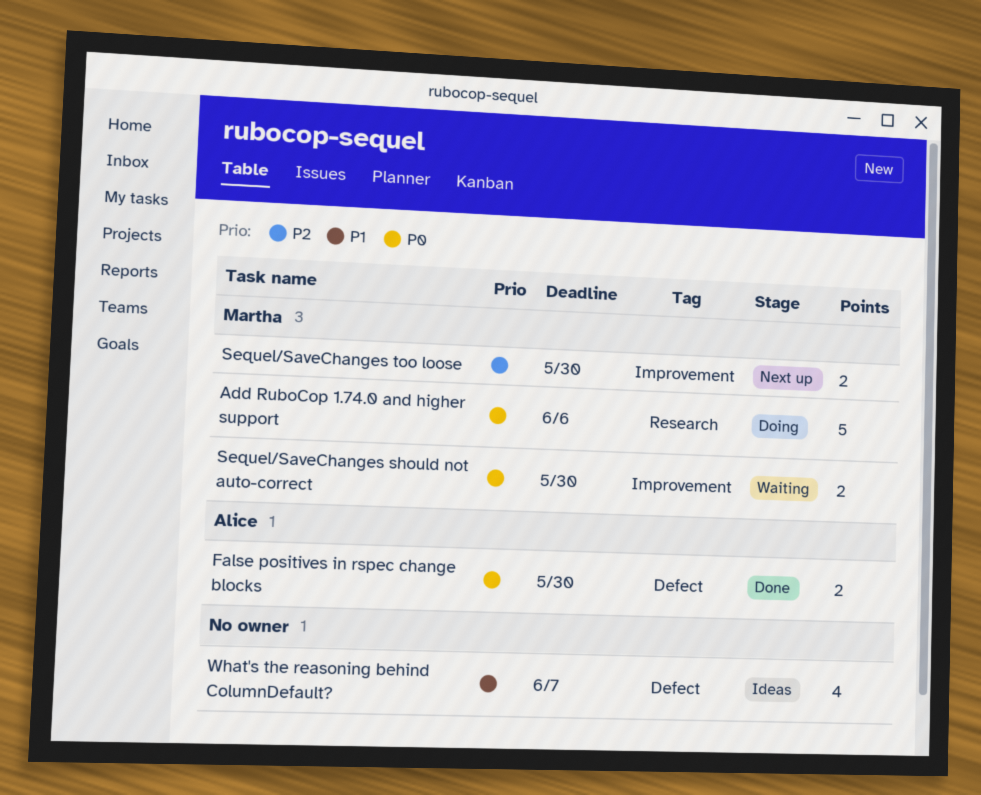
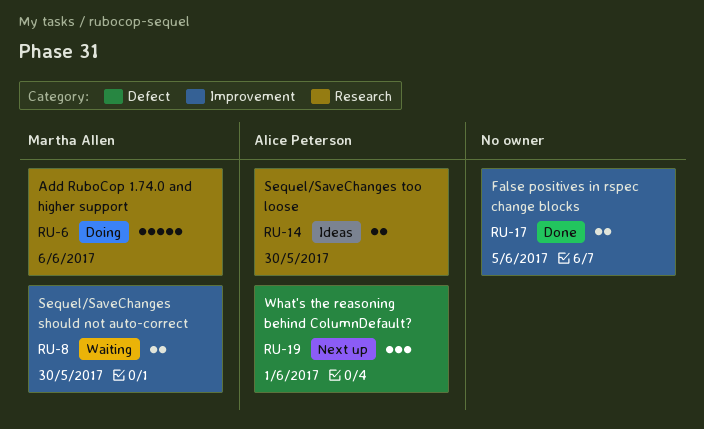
False positives in rspec change blocks, owner: Alice Peterson -> none
False positives in rspec change blocks, label: Defect -> Improvement
False positives in rspec change blocks, due: May 30 -> Jun 5
Sequel/SaveChanges too loose, status: Next up -> Ideas
Sequel/SaveChanges too loose, owner: Martha Allen -> Alice Peterson
Sequel/SaveChanges too loose, label: Improvement -> Research
What's the reasoning behind ColumnDefault?, status: Ideas -> Next up
What's the reasoning behind ColumnDefault?, owner: none -> Alice Peterson
What's the reasoning behind ColumnDefault?, estimate: 4 -> 3
What's the reasoning behind ColumnDefault?, due: Jun 7 -> Jun 1

